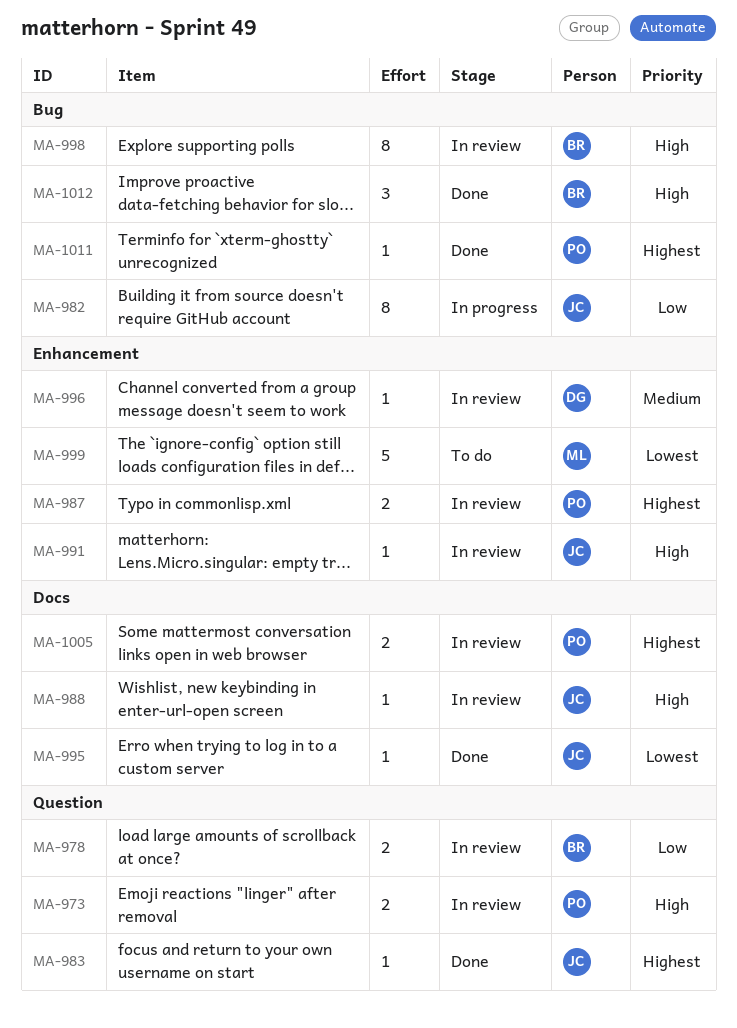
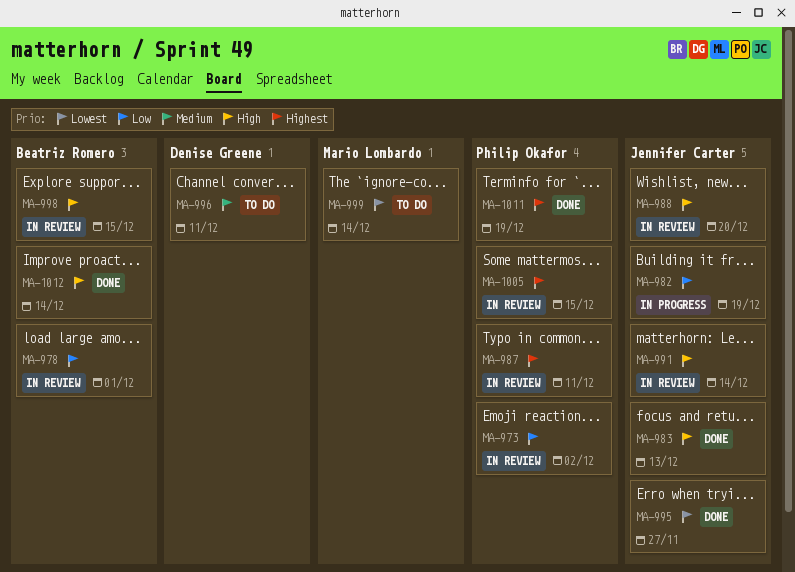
MA-973, priority: High -> Low
MA-983, priority: Highest -> High
MA-996, status: In review -> To do

